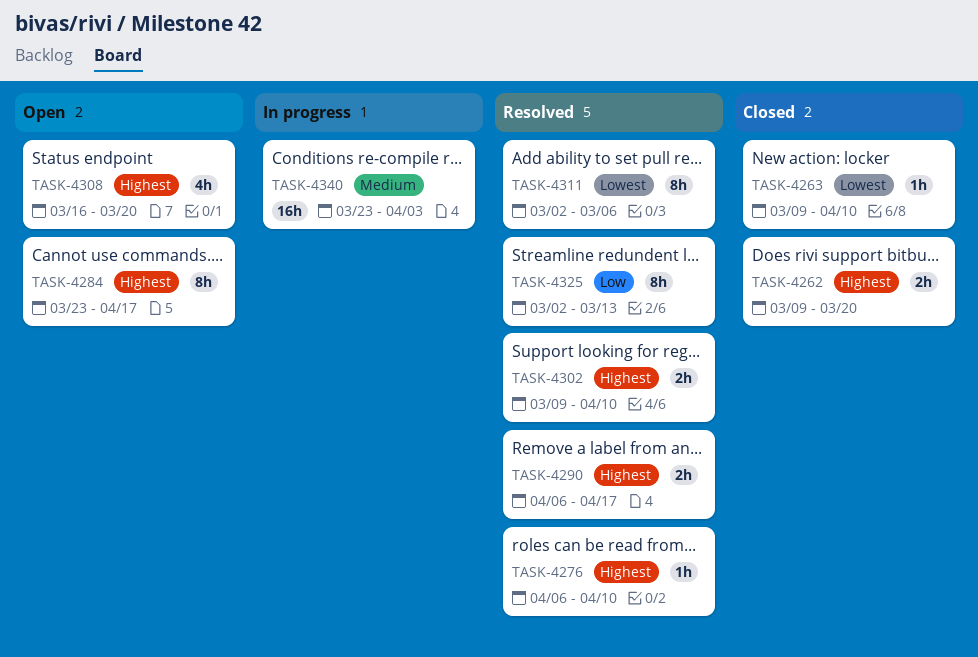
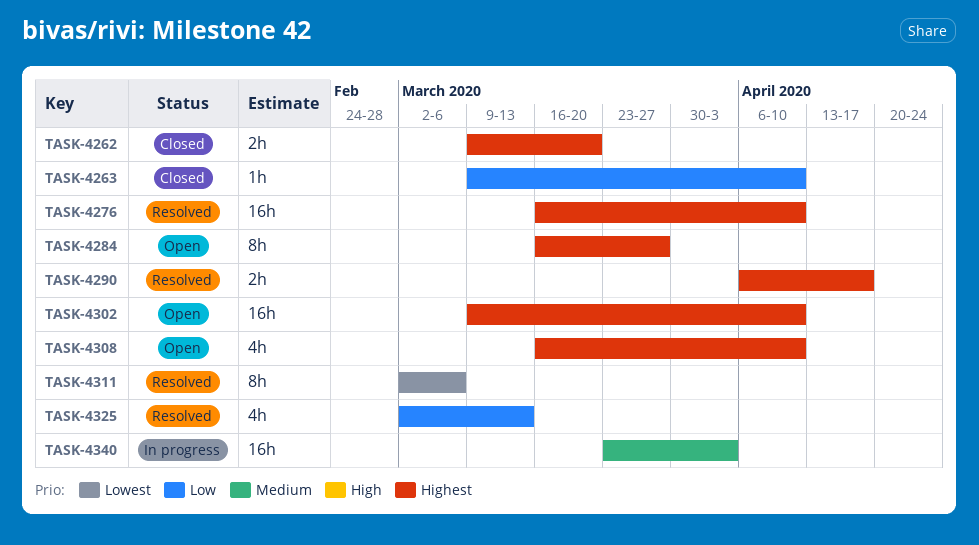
TASK-4263, priority: Lowest -> Low
TASK-4276, estimate: 1h -> 16h
TASK-4276, start: Apr 6 -> Mar 16
TASK-4284, start: Mar 23 -> Mar 16
TASK-4284, due: Apr 17 -> Mar 27
TASK-4302, status: Resolved -> Open
TASK-4302, estimate: 2h -> 16h
TASK-4308, due: Mar 20 -> Apr 10
TASK-4325, estimate: 8h -> 4h

